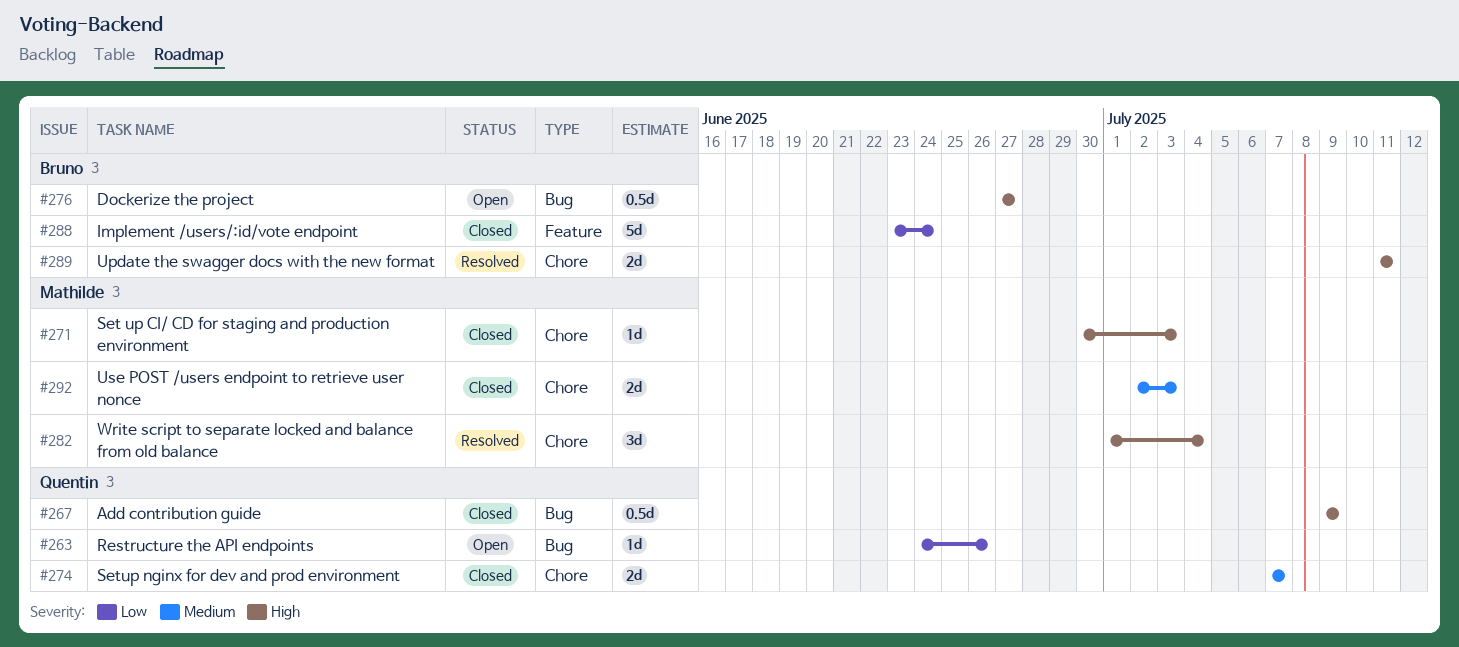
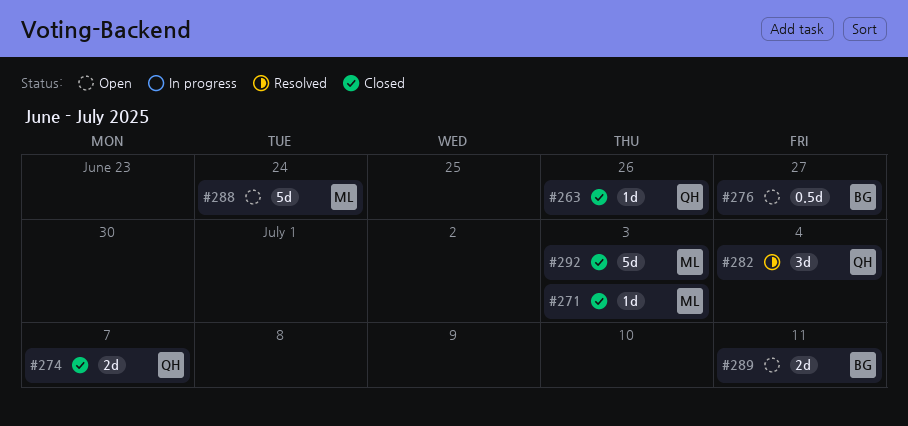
#263, status: Open -> Closed
#267: present -> none
#282, owner: Mathilde -> Quentin
#288, status: Closed -> Open
#288, owner: Bruno -> Mathilde
#289, status: Resolved -> Open
#292, estimate: 2d -> 5d

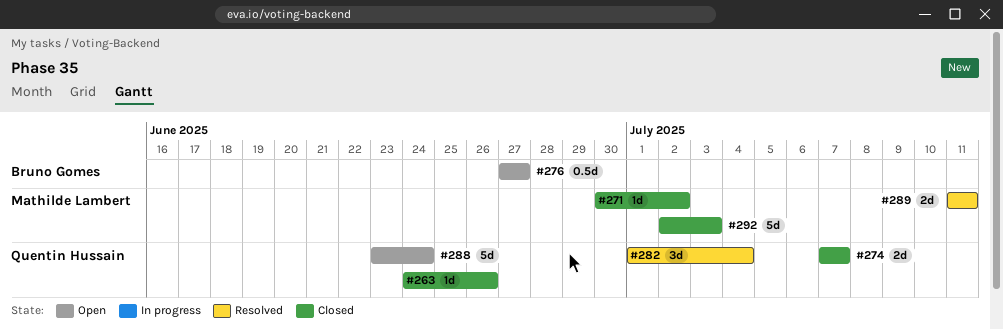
#271, due: Jul 3 -> Jul 2
#288, owner: Mathilde Lambert -> Quentin Hussain
#289, status: Open -> Resolved
#289, owner: Bruno Gomes -> Mathilde Lambert

